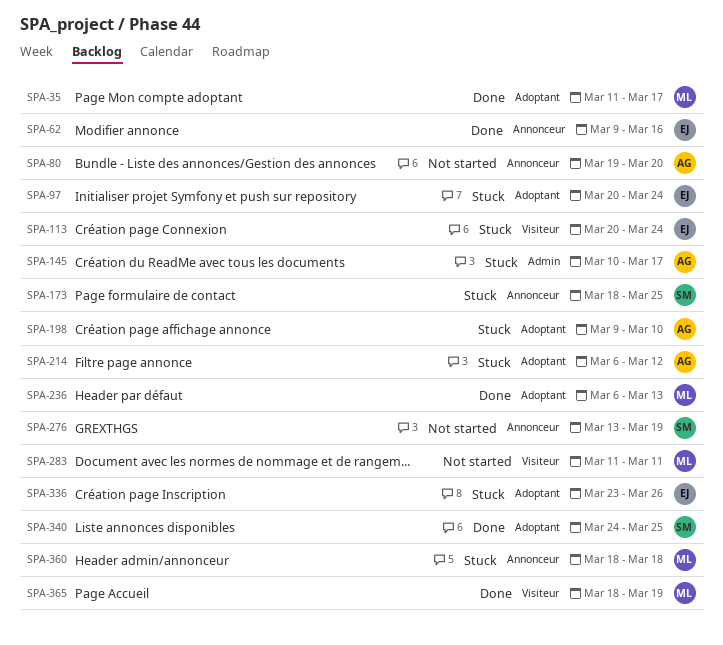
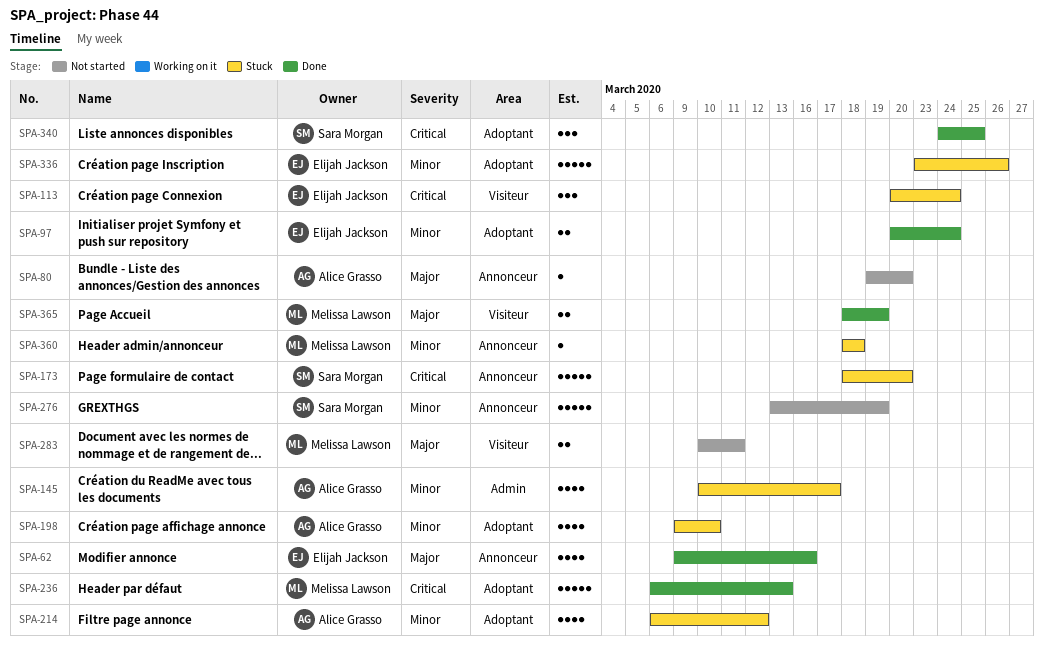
SPA-35: present -> none
SPA-97, status: Stuck -> Done
SPA-173, due: Mar 25 -> Mar 20
SPA-283, start: Mar 11 -> Mar 10

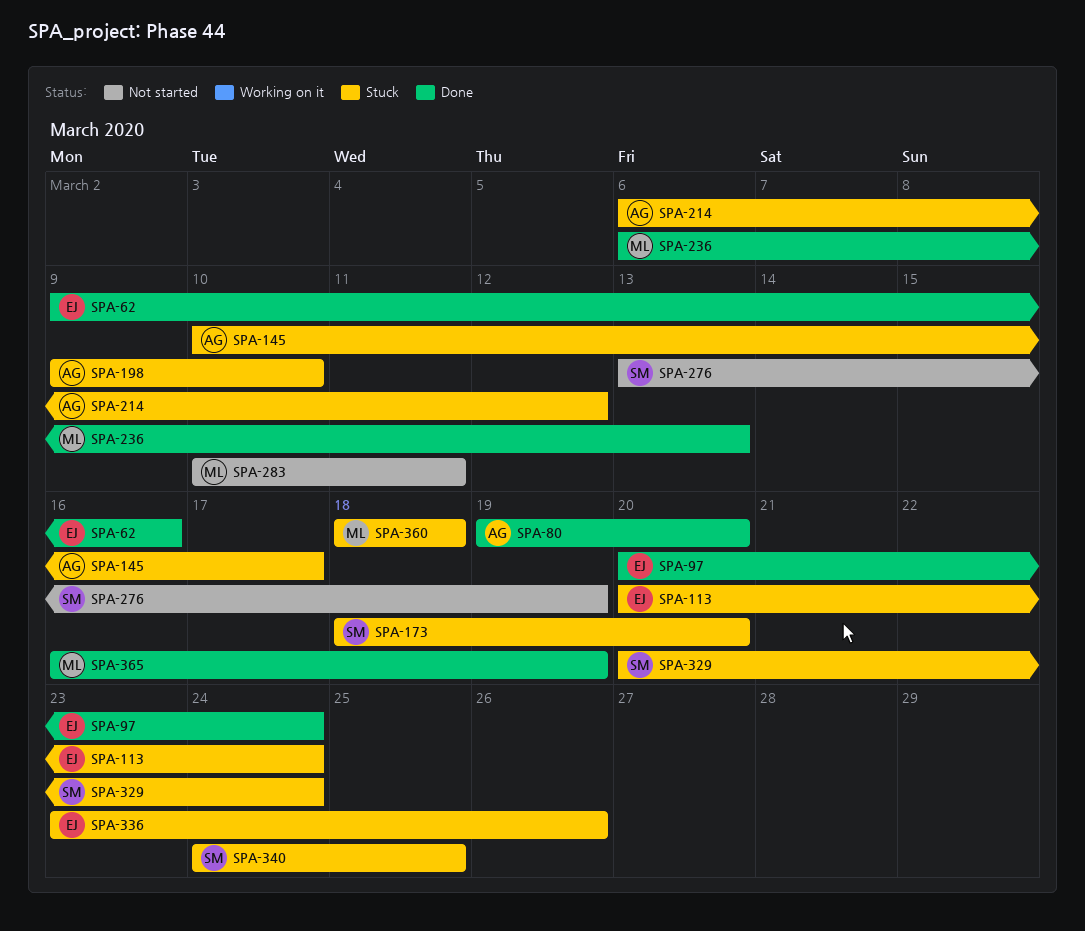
SPA-80, status: Not started -> Done
SPA-329: none -> present
SPA-340, status: Done -> Stuck
SPA-365, start: Mar 18 -> Mar 16

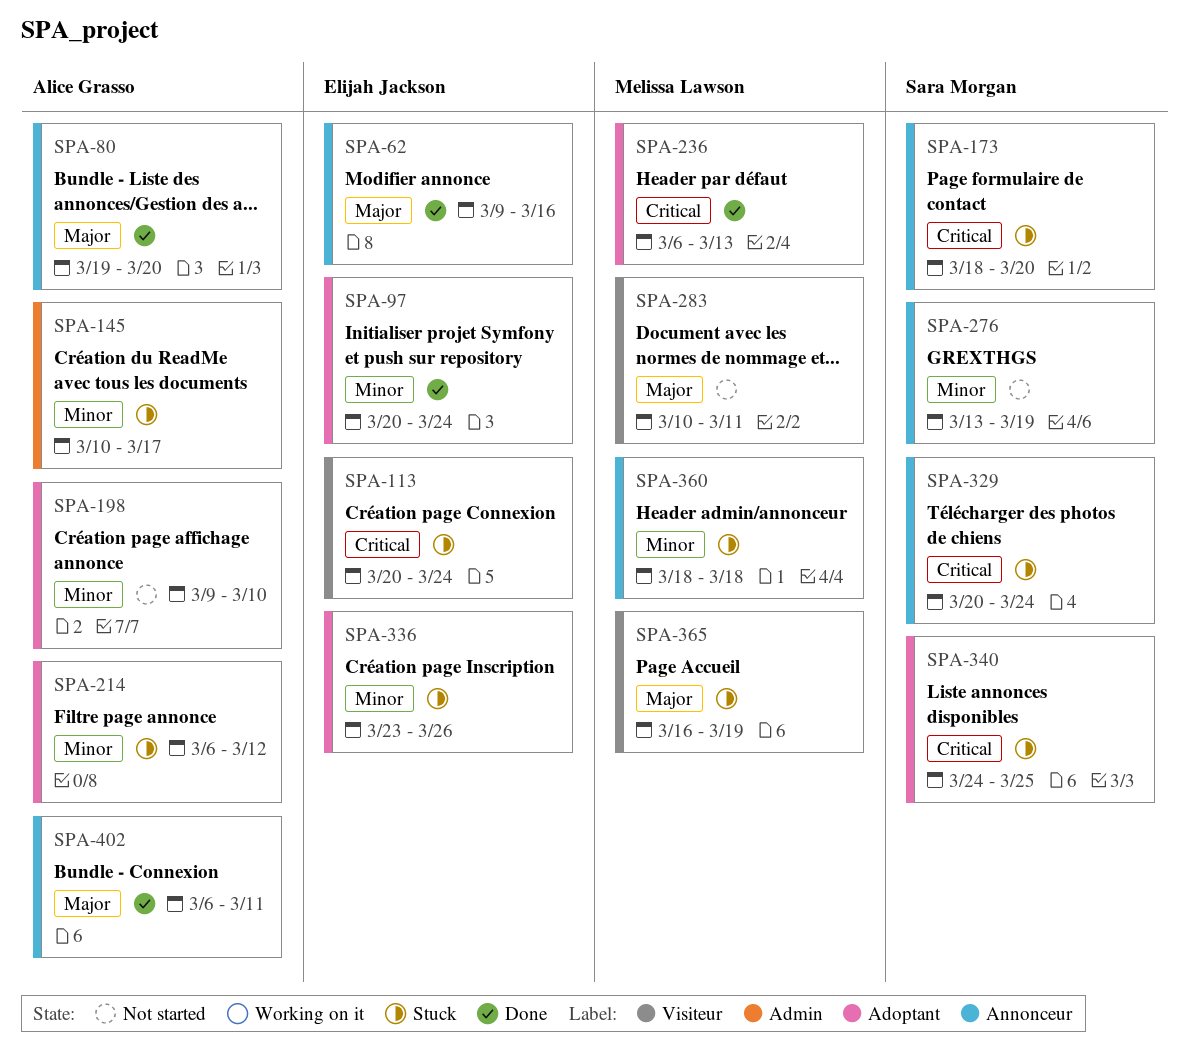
SPA-198, status: Stuck -> Not started
SPA-365, status: Done -> Stuck
SPA-402: none -> present

